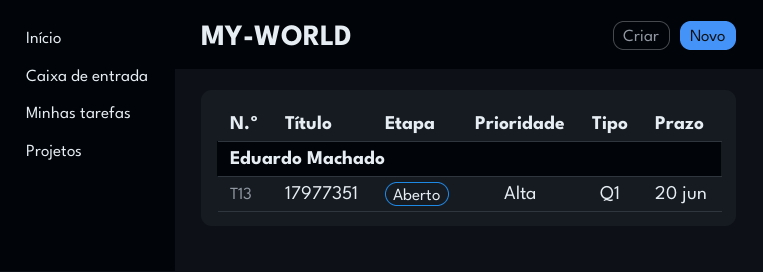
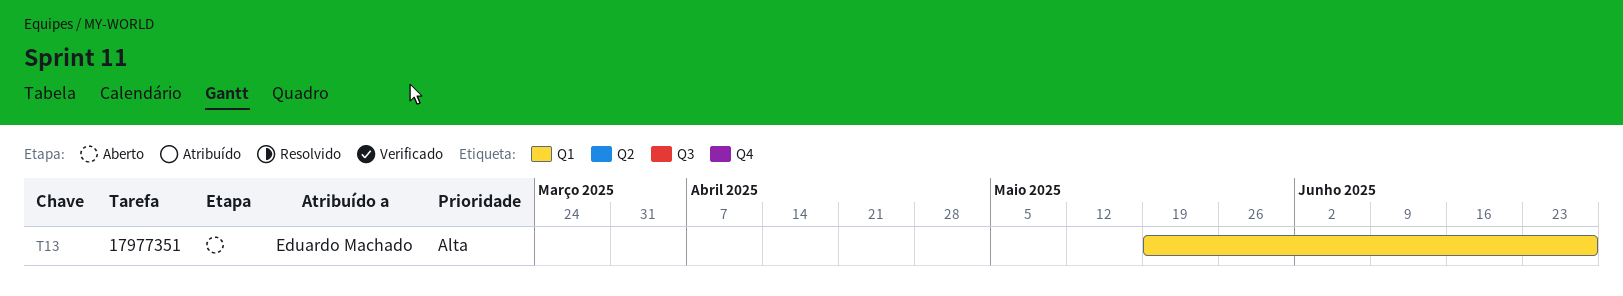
T13, due: Jun 20 -> Jun 27

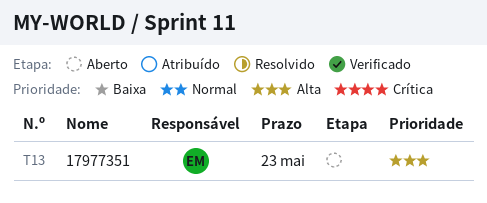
T13, due: Jun 27 -> May 23

